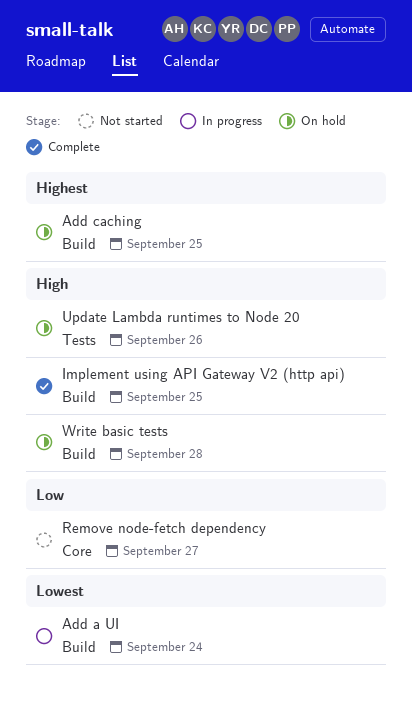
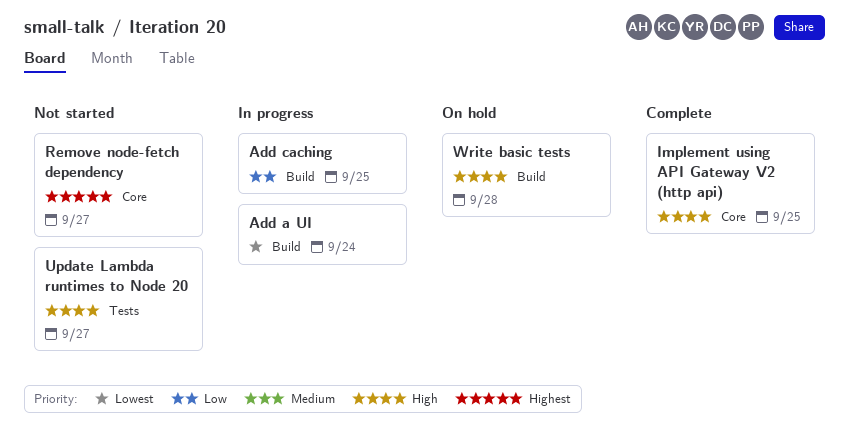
Add caching, status: On hold -> In progress
Add caching, priority: Highest -> Low
Implement using API Gateway V2 (http api), label: Build -> Core
Remove node-fetch dependency, priority: Low -> Highest
Update Lambda runtimes to Node 20, status: On hold -> Not started
Update Lambda runtimes to Node 20, due: Sep 26 -> Sep 27

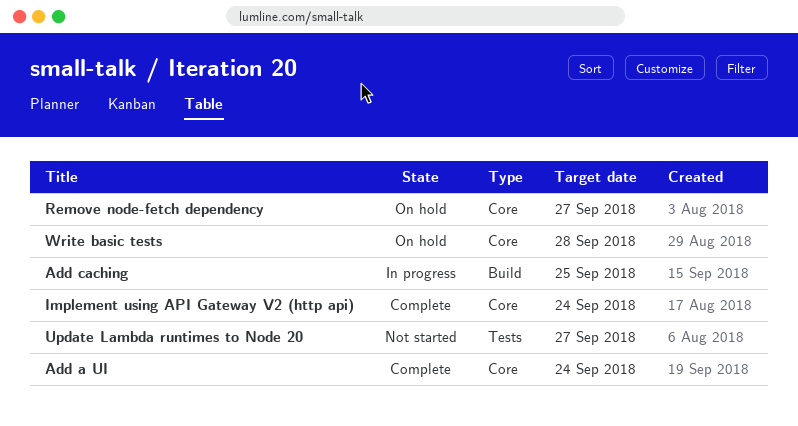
Add a UI, status: In progress -> Complete
Add a UI, label: Build -> Core
Implement using API Gateway V2 (http api), due: Sep 25 -> Sep 24
Remove node-fetch dependency, status: Not started -> On hold
Write basic tests, label: Build -> Core

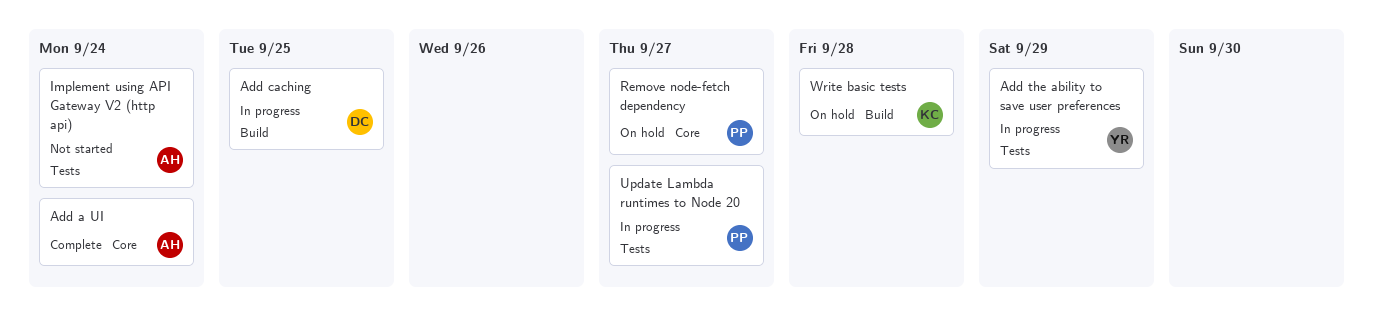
Add the ability to save user preferences: none -> present
Implement using API Gateway V2 (http api), status: Complete -> Not started
Implement using API Gateway V2 (http api), label: Core -> Tests
Update Lambda runtimes to Node 20, status: Not started -> In progress
Write basic tests, label: Core -> Build

